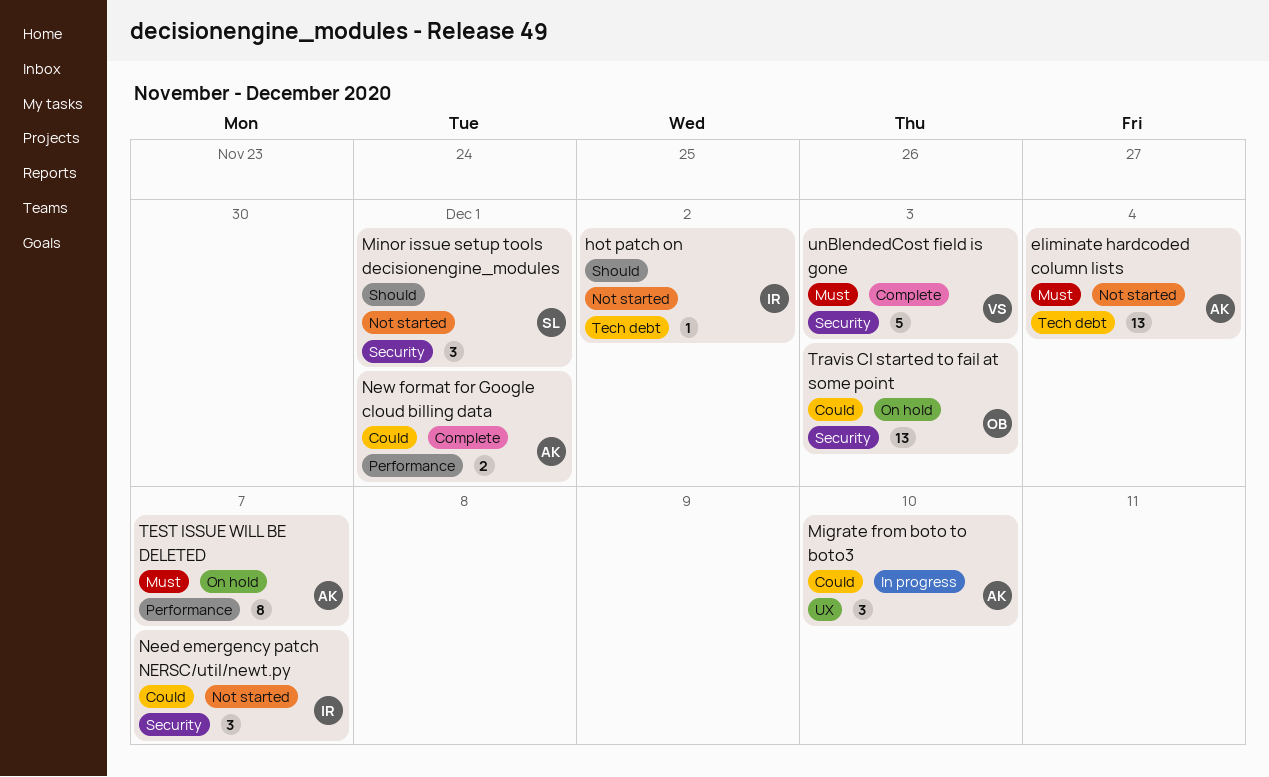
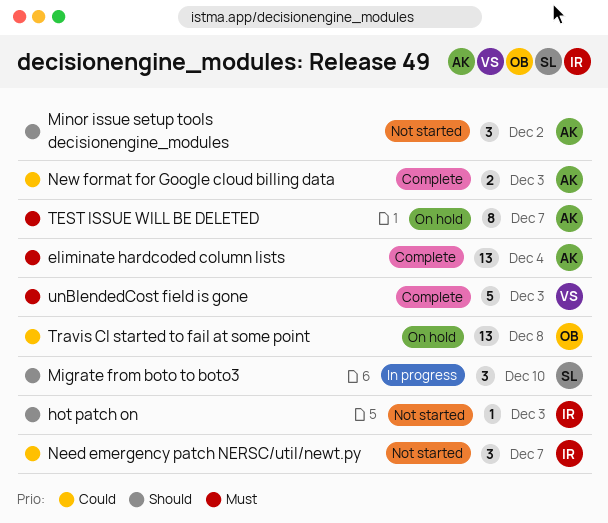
eliminate hardcoded column lists, status: Not started -> Complete
hot patch on, due: Dec 2 -> Dec 3
Migrate from boto to boto3, owner: AK -> SL
Migrate from boto to boto3, priority: Could -> Should
Minor issue setup tools decisionengine_modules, owner: SL -> AK
Minor issue setup tools decisionengine_modules, due: Dec 1 -> Dec 2
New format for Google cloud billing data, due: Dec 1 -> Dec 3
Travis CI started to fail at some point, due: Dec 3 -> Dec 8

